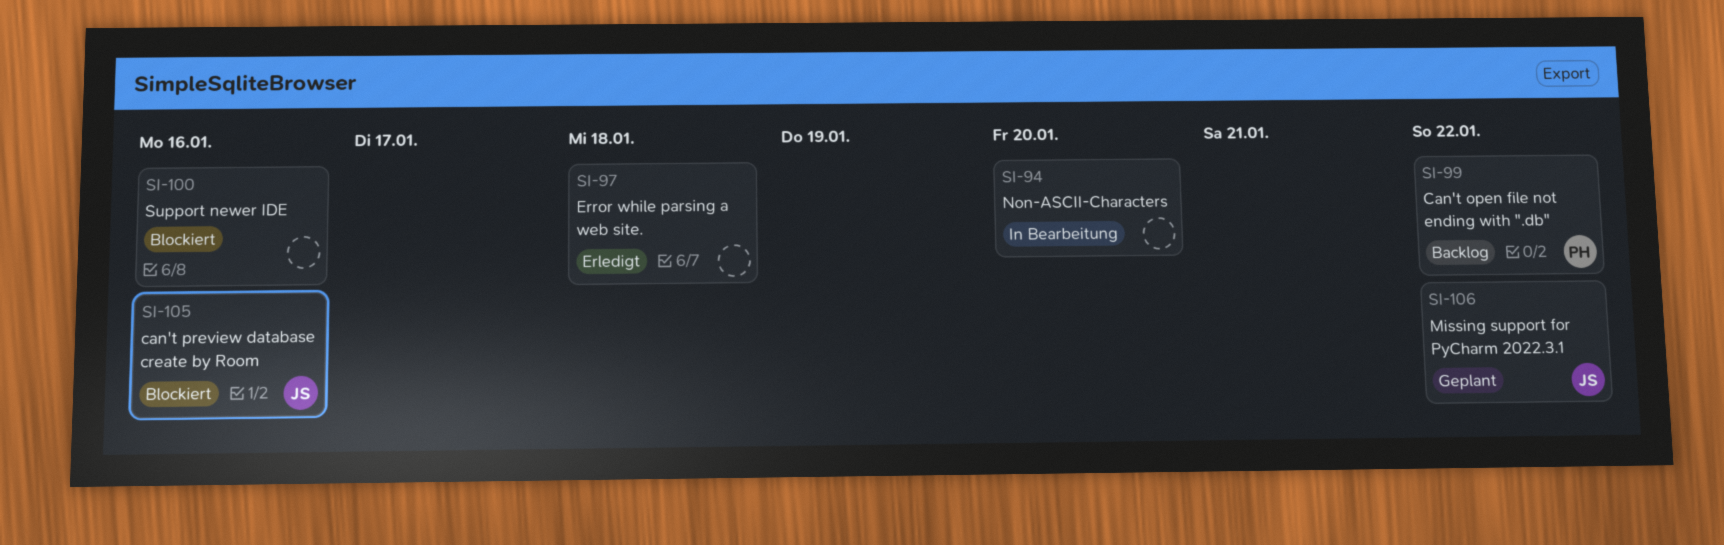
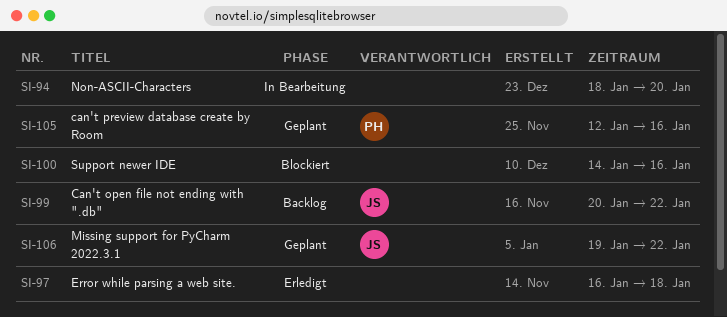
SI-99, owner: PH -> JS
SI-105, status: Blockiert -> Geplant
SI-105, owner: JS -> PH

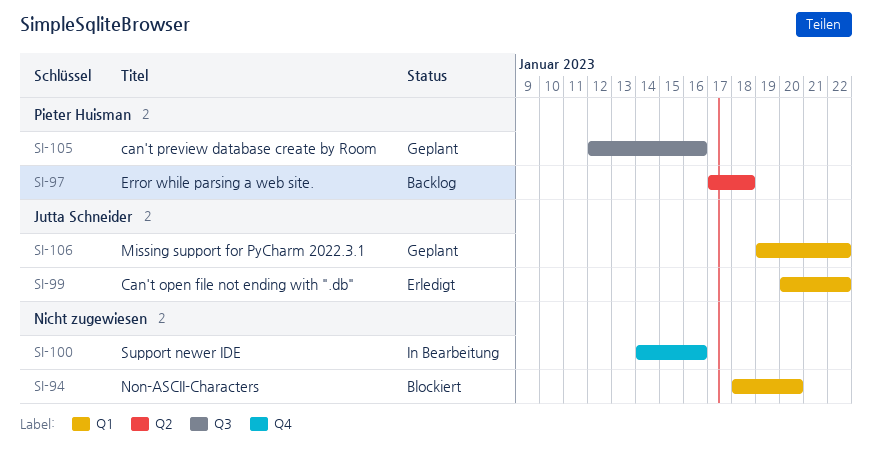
SI-94, status: In Bearbeitung -> Blockiert
SI-97, status: Erledigt -> Backlog
SI-97, owner: none -> Pieter Huisman
SI-97, start: Jan 16 -> Jan 17
SI-99, status: Backlog -> Erledigt
SI-100, status: Blockiert -> In Bearbeitung

